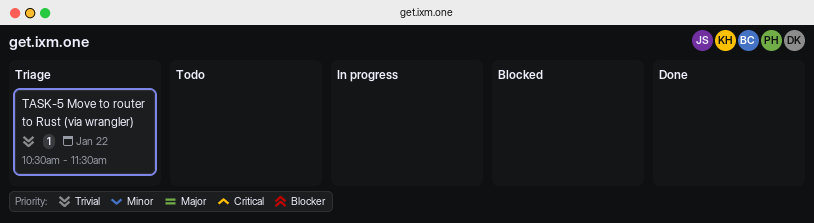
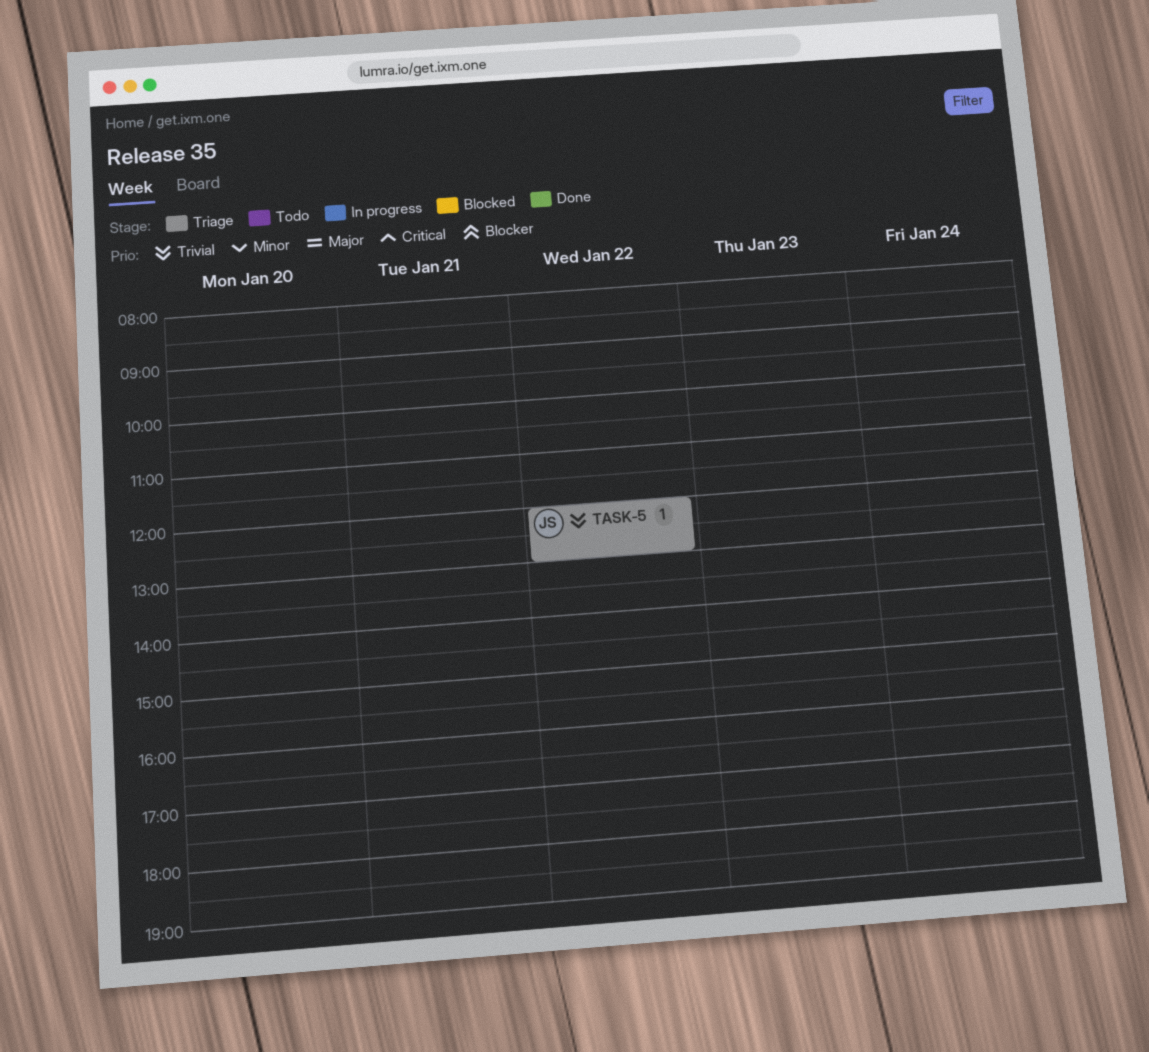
TASK-5, begins: 10:30 -> 12:00
TASK-5, ends: 11:30 -> 13:00

